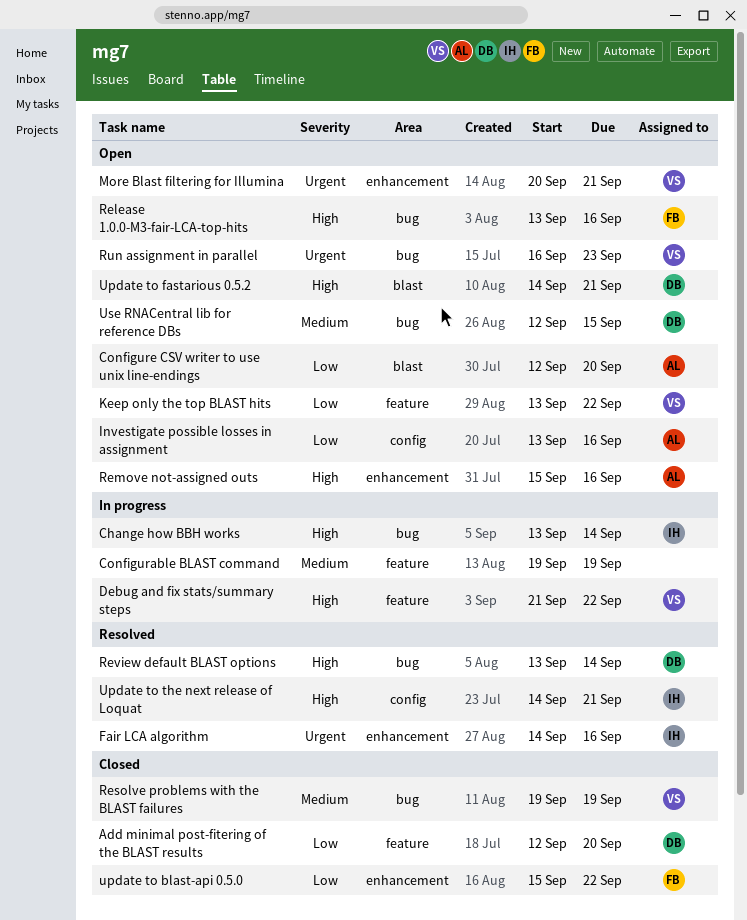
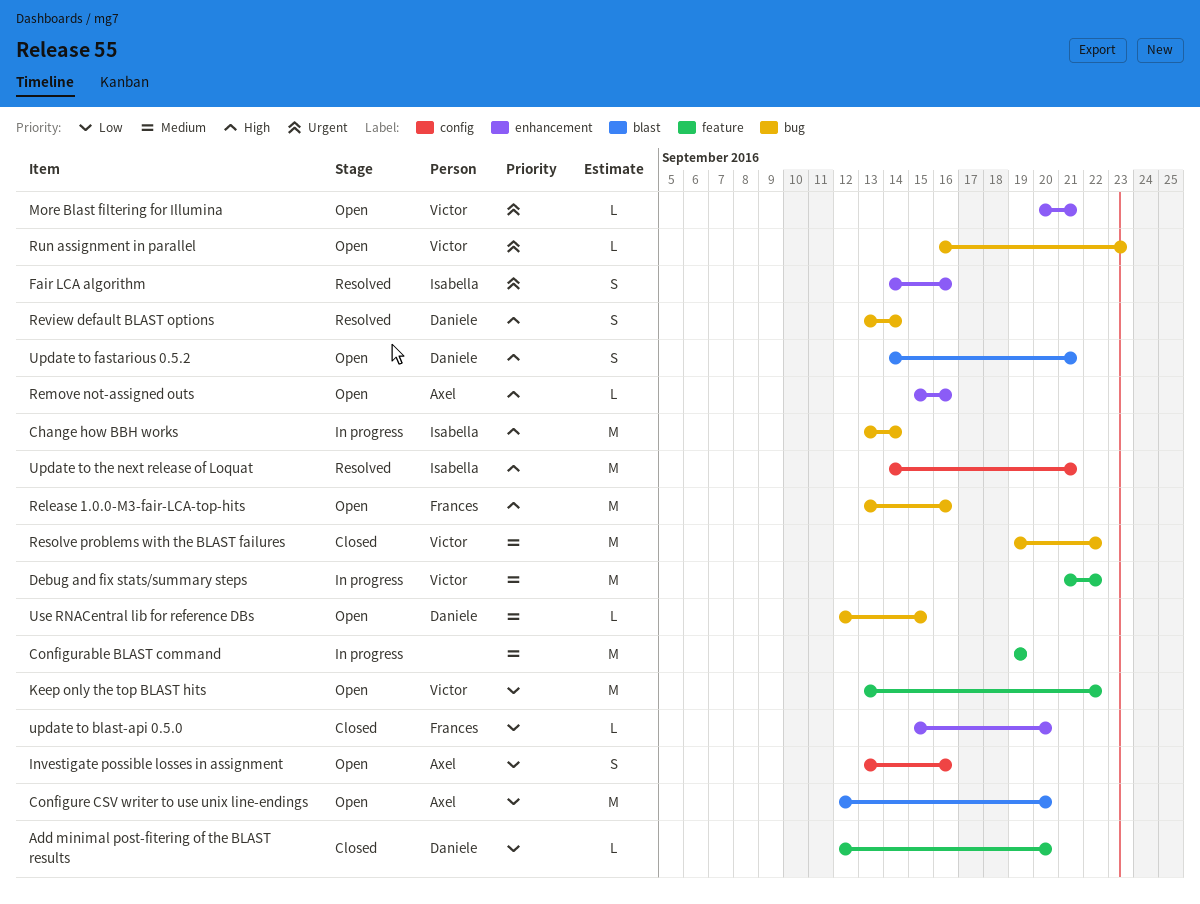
Debug and fix stats/summary steps, priority: High -> Medium
Resolve problems with the BLAST failures, due: Sep 19 -> Sep 22
update to blast-api 0.5.0, due: Sep 22 -> Sep 20

